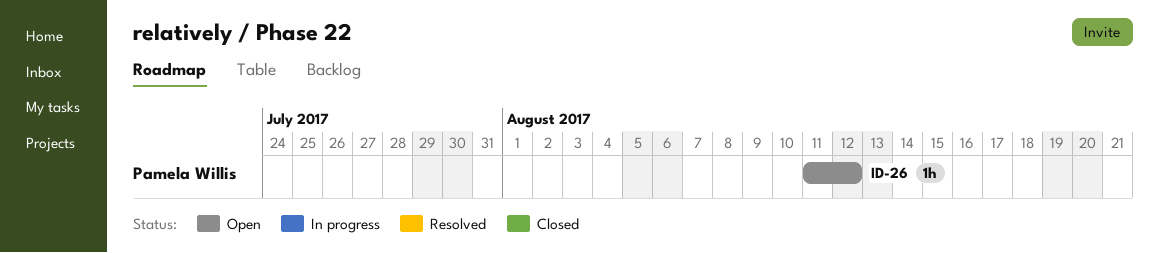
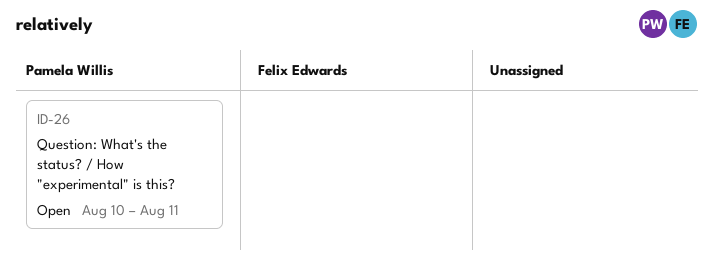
ID-26, start: Aug 11 -> Aug 10
ID-26, due: Aug 12 -> Aug 11

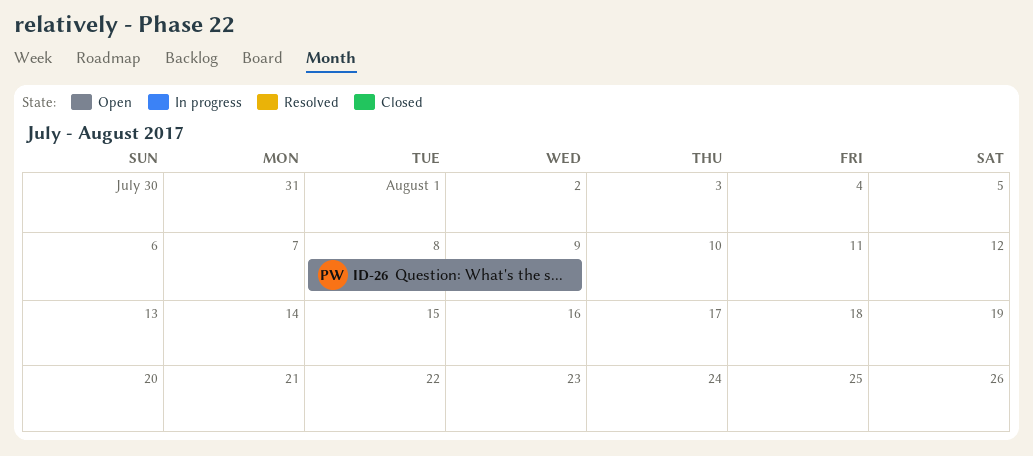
ID-26, start: Aug 10 -> Aug 8
ID-26, due: Aug 11 -> Aug 9

